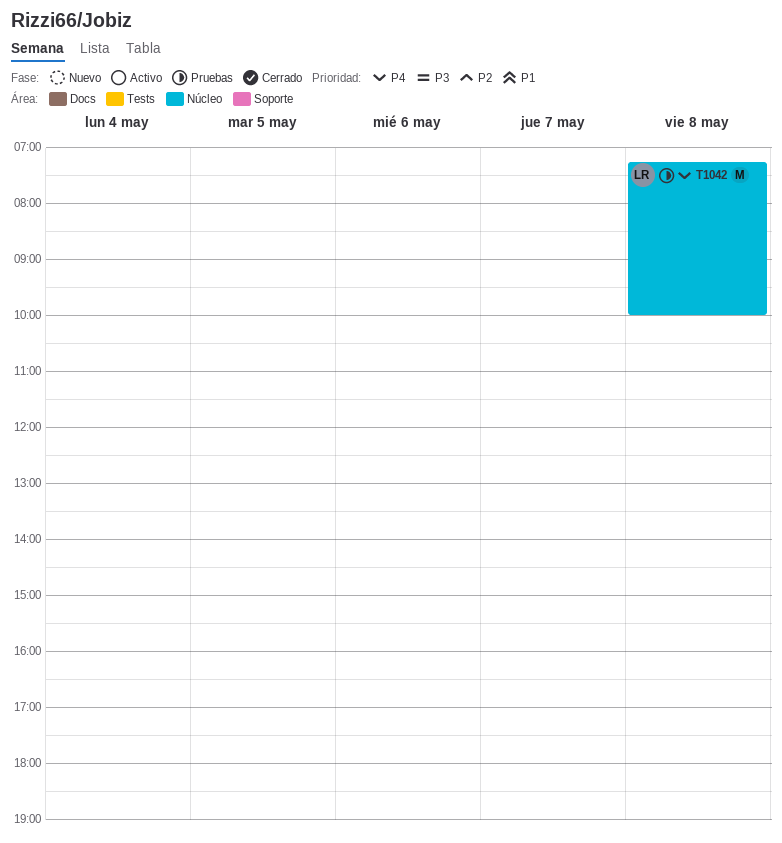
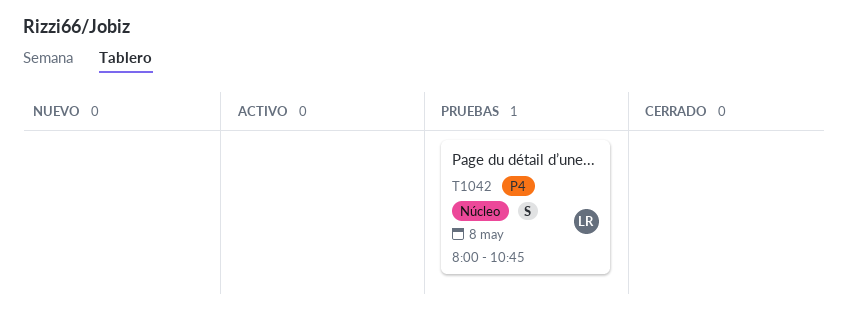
T1042, estimate: M -> S
T1042, begins: 07:15 -> 08:00
T1042, ends: 10:00 -> 10:45

